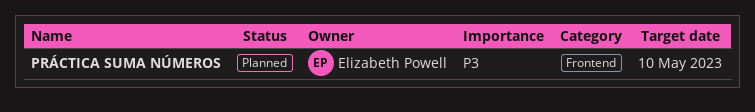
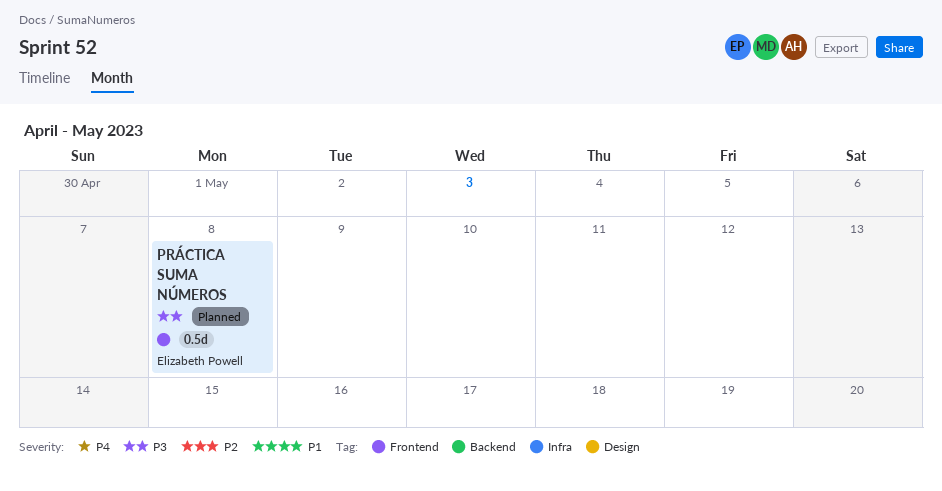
PRÁCTICA SUMA NÚMEROS, due: May 10 -> May 8

